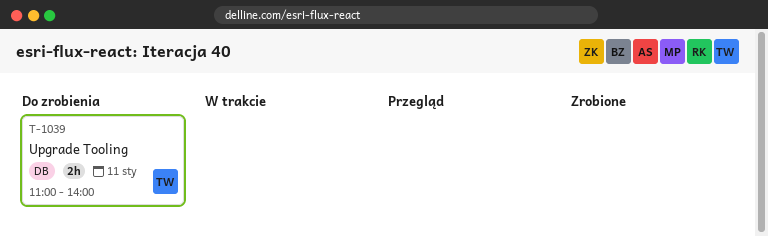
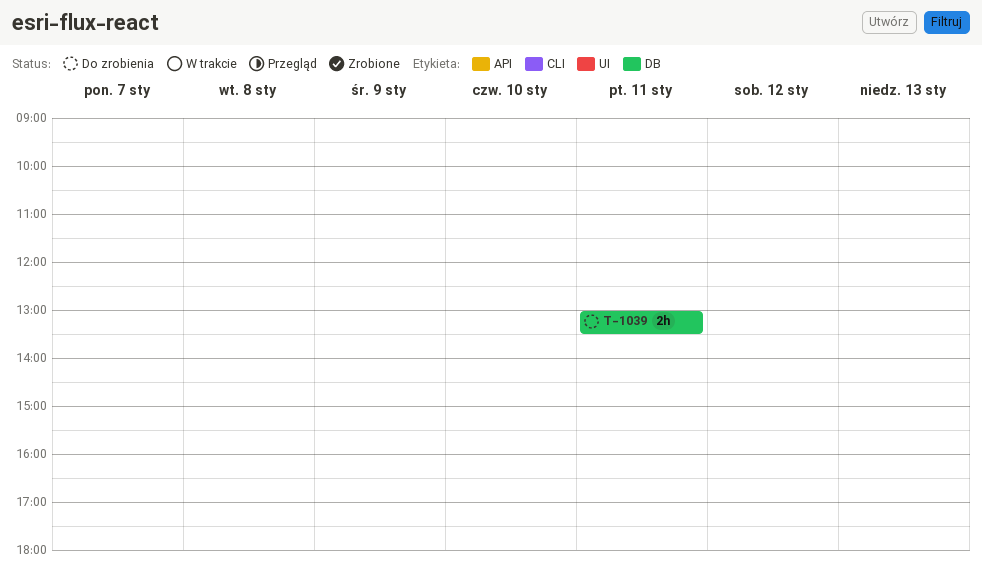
T-1039, begins: 11:00 -> 13:00
T-1039, ends: 14:00 -> 13:30

